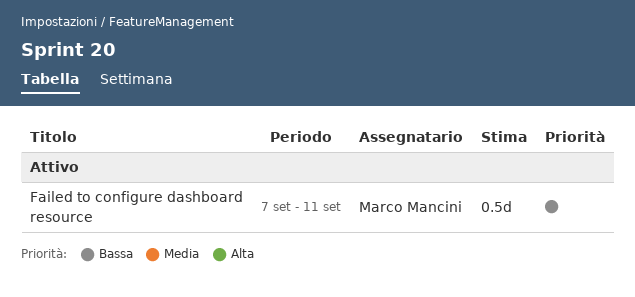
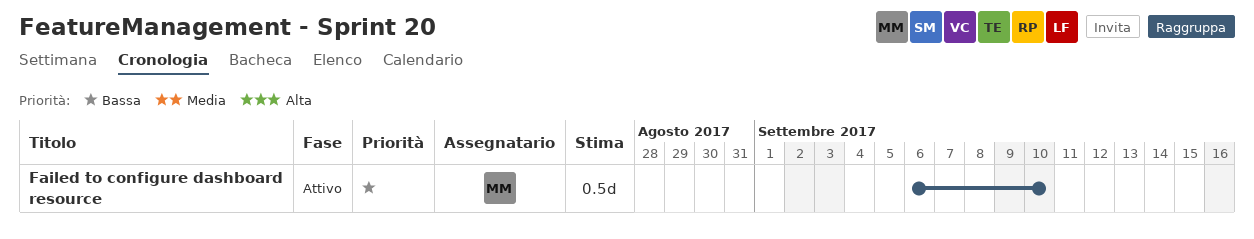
Failed to configure dashboard resource, start: Sep 7 -> Sep 6
Failed to configure dashboard resource, due: Sep 11 -> Sep 10

